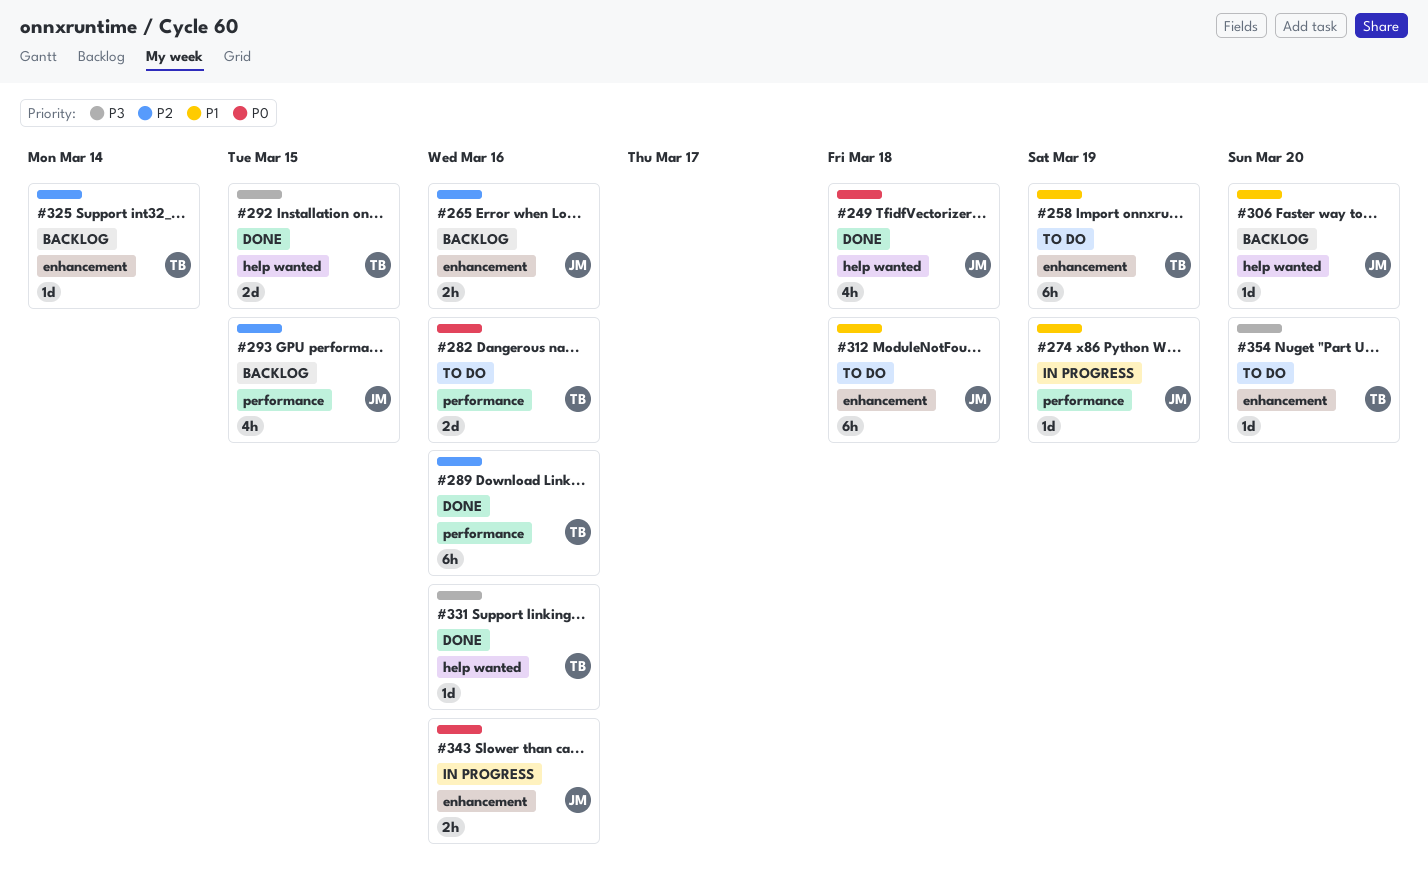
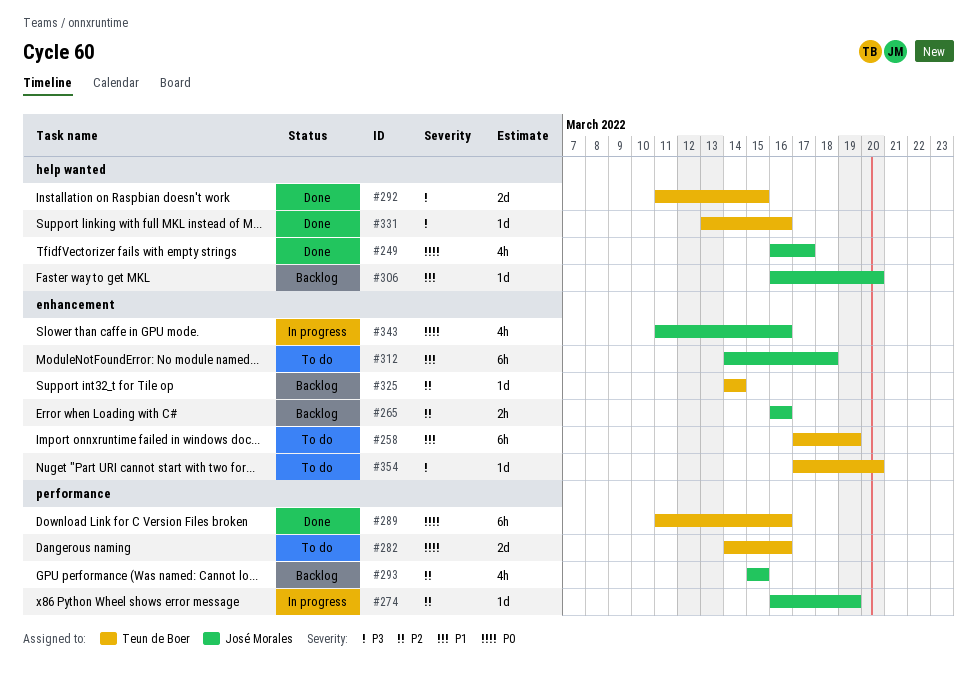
#249, due: Mar 18 -> Mar 17
#274, priority: P1 -> P2
#289, priority: P2 -> P0
#343, estimate: 2h -> 4h

